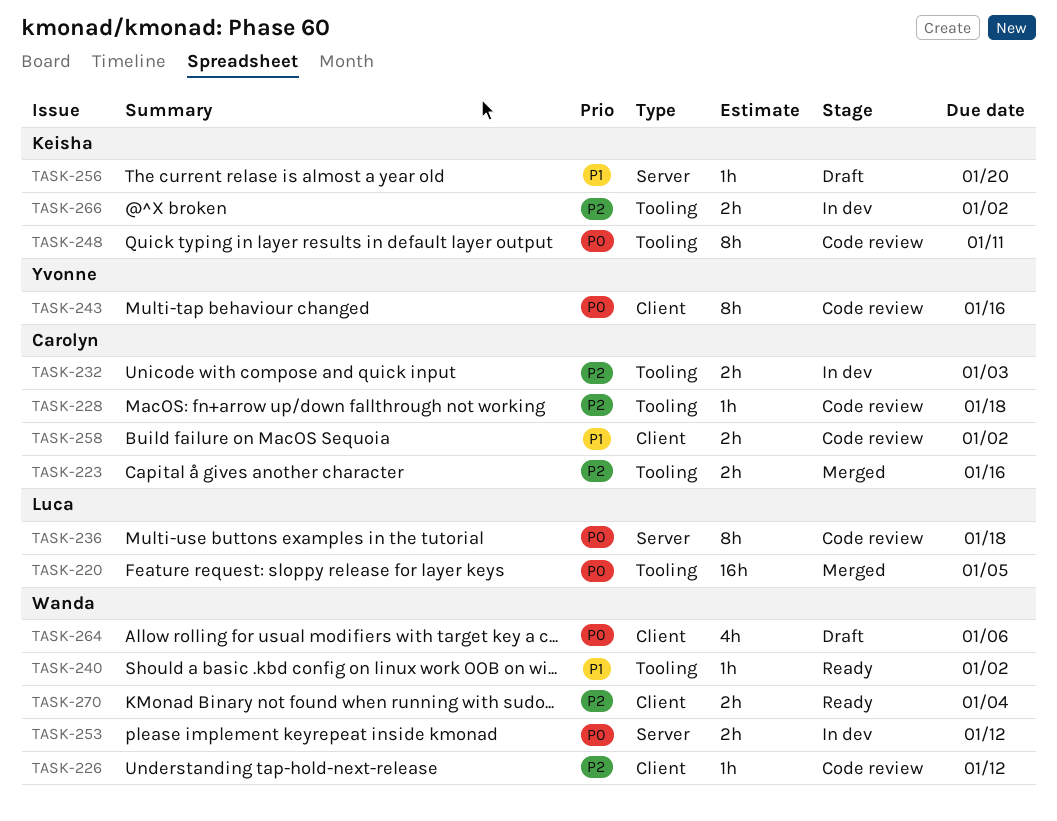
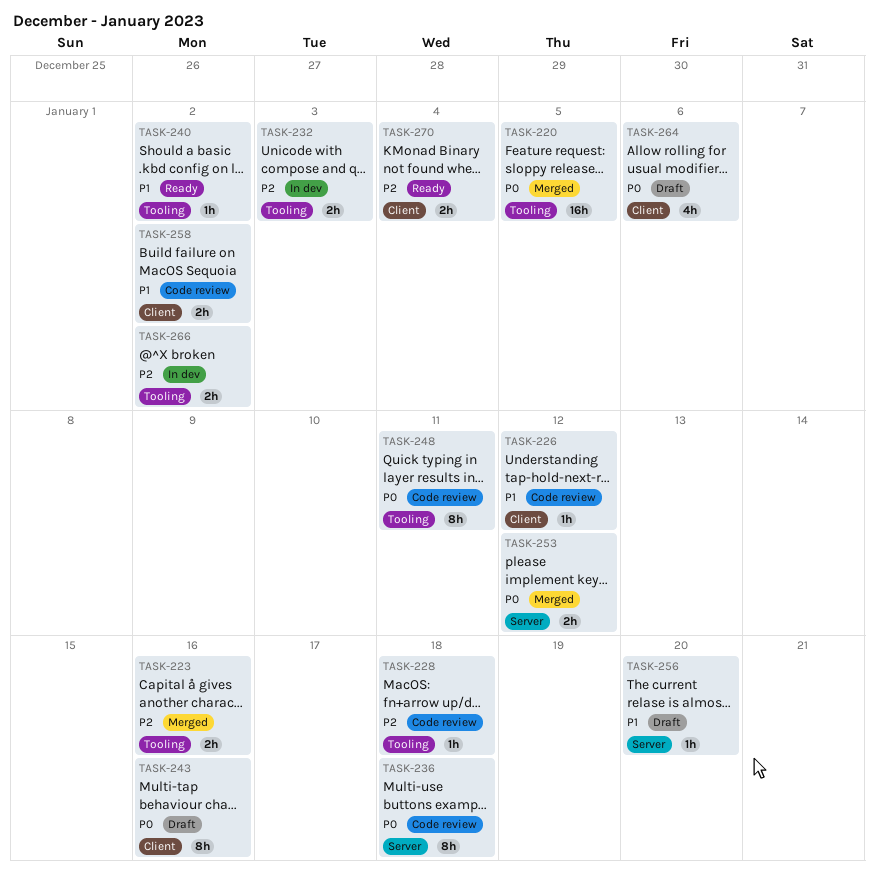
TASK-226, priority: P2 -> P1
TASK-243, status: Code review -> Draft
TASK-253, status: In dev -> Merged

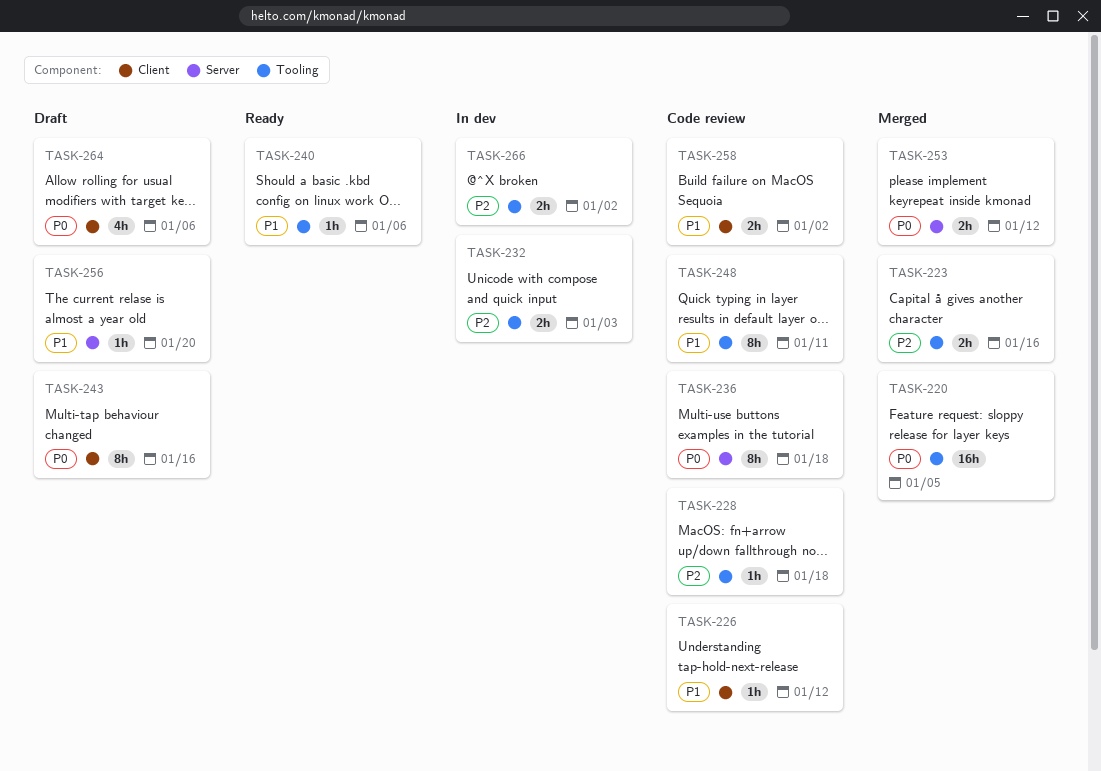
TASK-240, due: Jan 2 -> Jan 6
TASK-248, priority: P0 -> P1
TASK-270: present -> none

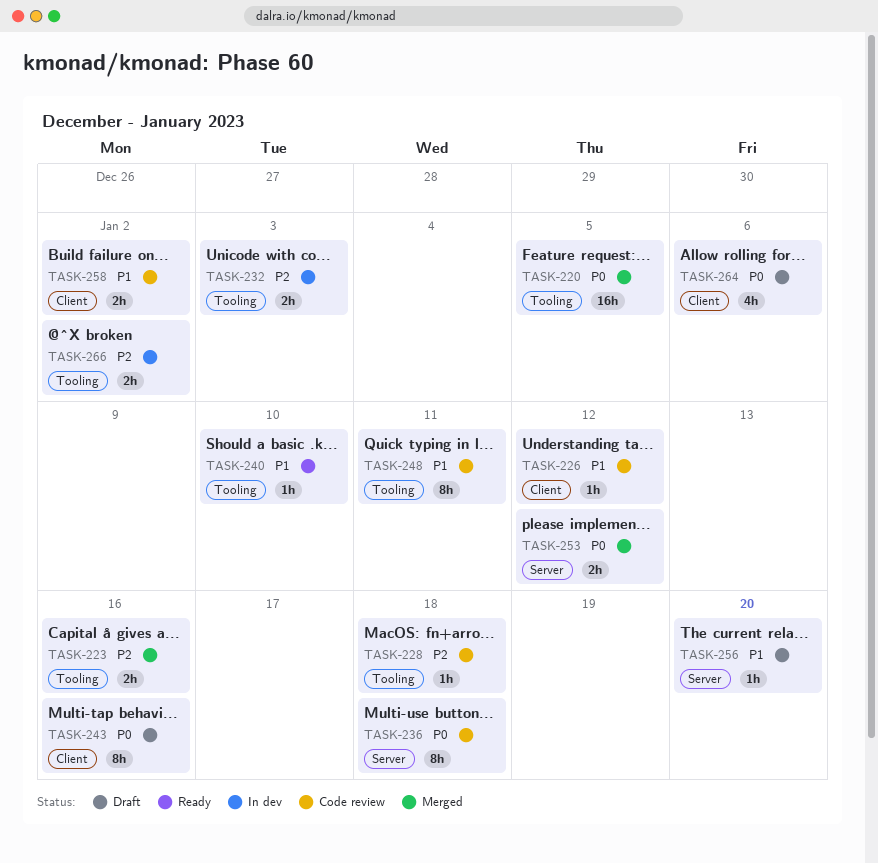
TASK-240, due: Jan 6 -> Jan 10

